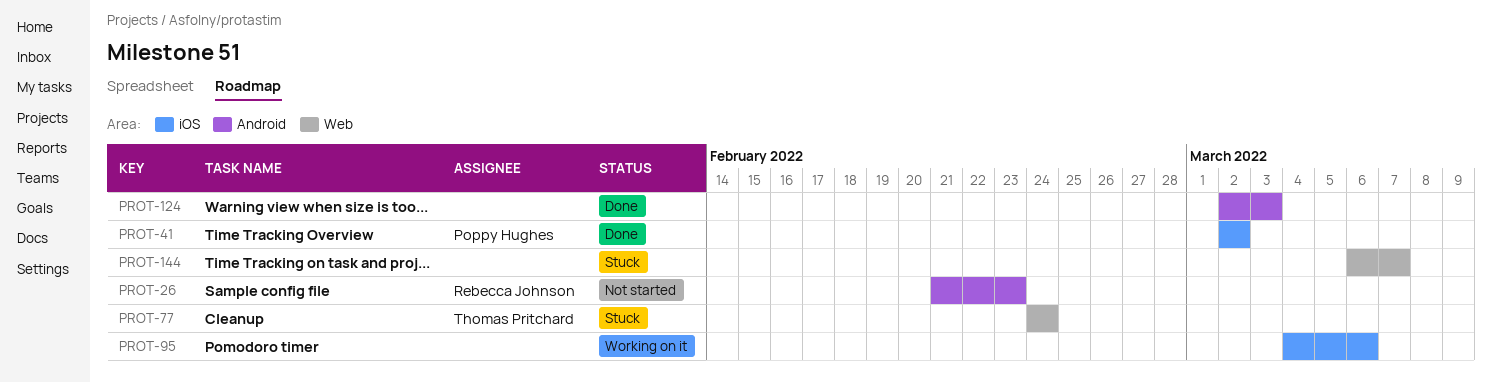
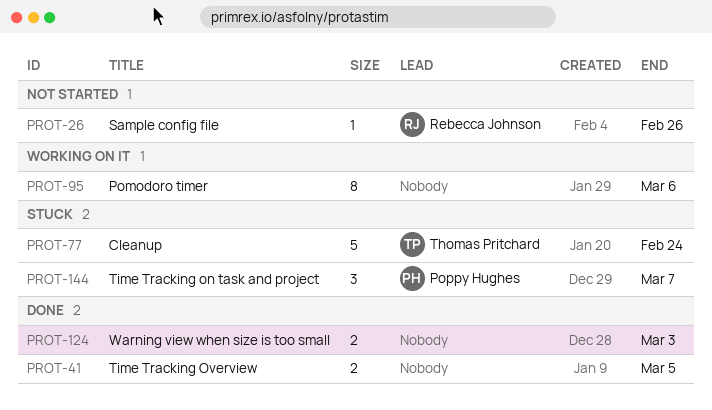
PROT-26, due: Feb 23 -> Feb 26
PROT-41, owner: Poppy Hughes -> none
PROT-41, due: Mar 2 -> Mar 5
PROT-144, owner: none -> Poppy Hughes

